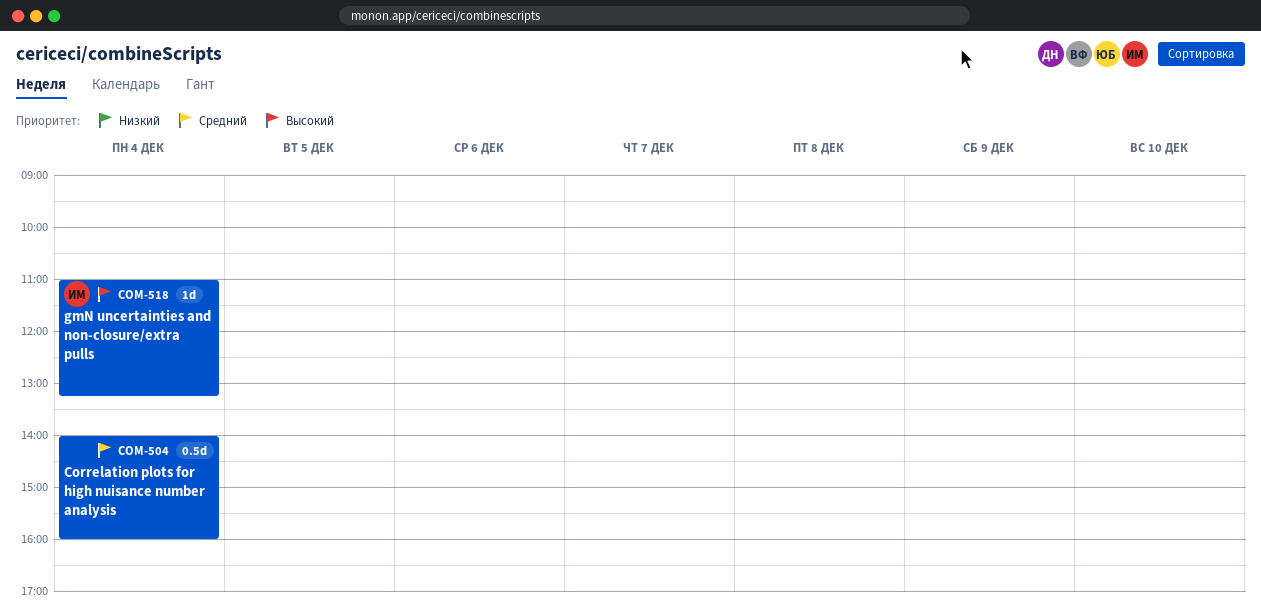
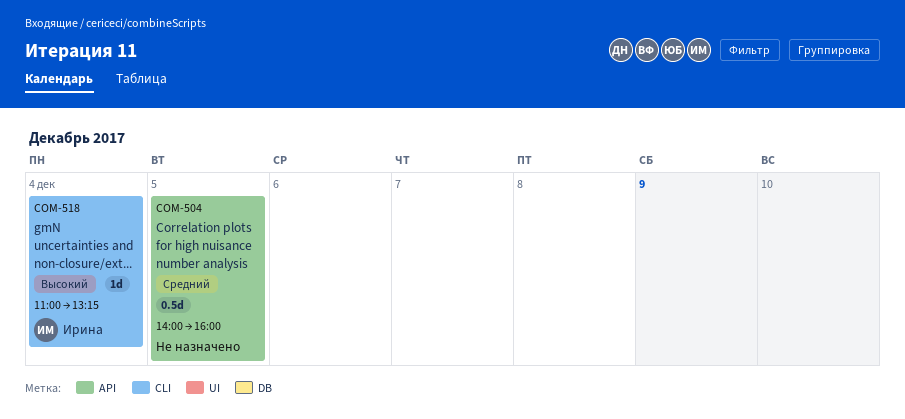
COM-504, day: Dec 4 -> Dec 5

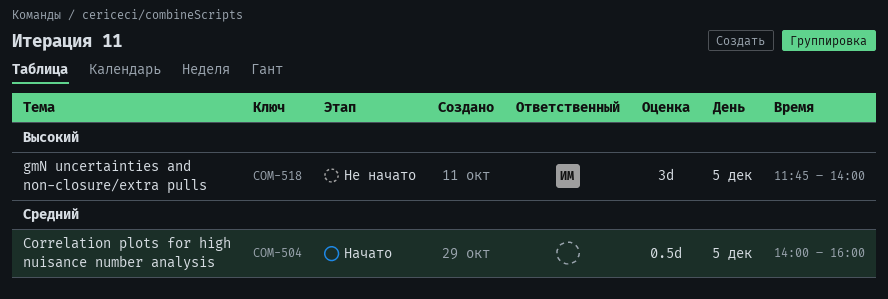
COM-518, estimate: 1d -> 3d
COM-518, day: Dec 4 -> Dec 5
COM-518, begins: 11:00 -> 11:45
COM-518, ends: 13:15 -> 14:00

